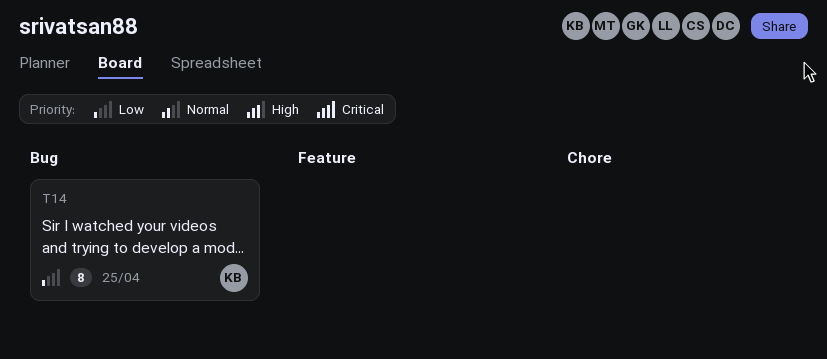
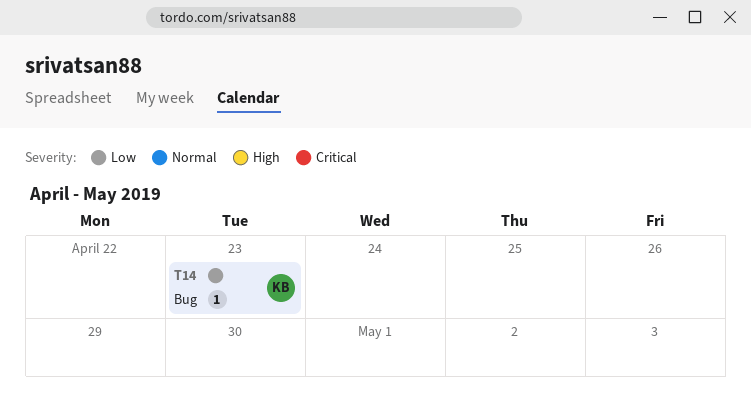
T14, estimate: 8 -> 1
T14, due: Apr 25 -> Apr 23

